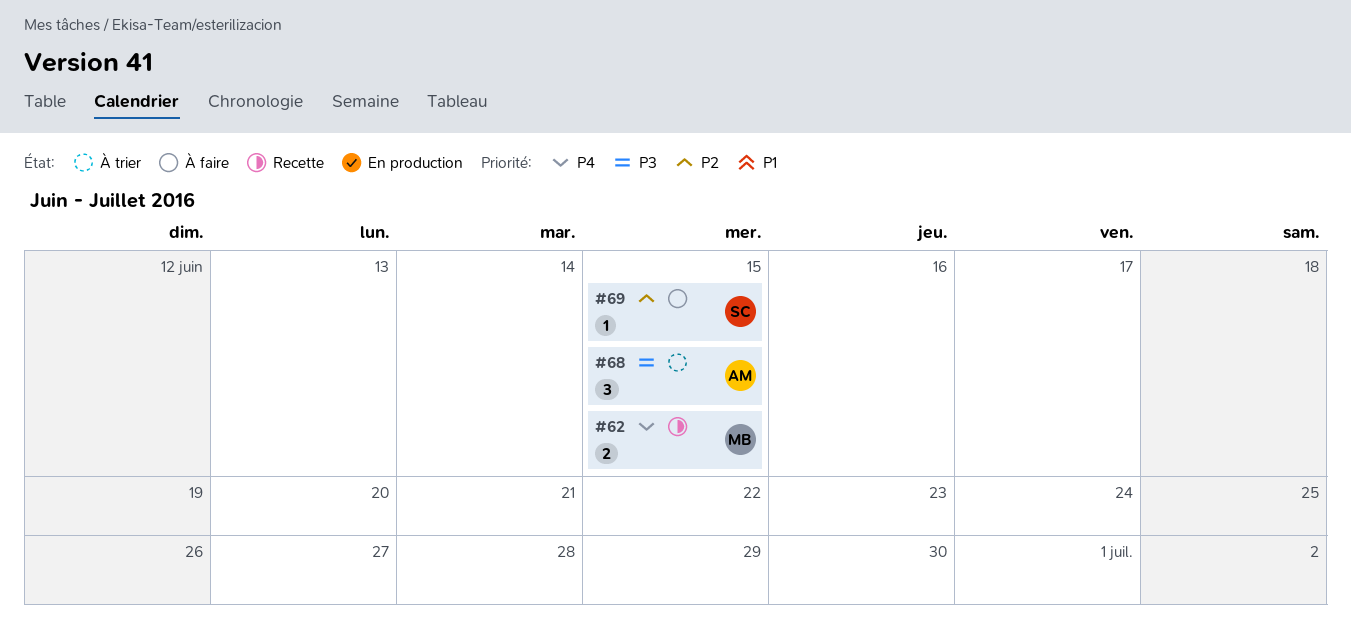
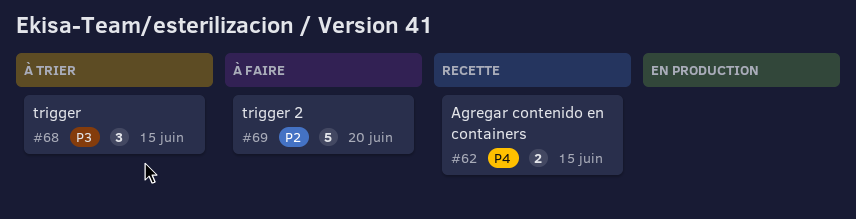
#69, estimate: 1 -> 5
#69, due: Jun 15 -> Jun 20

